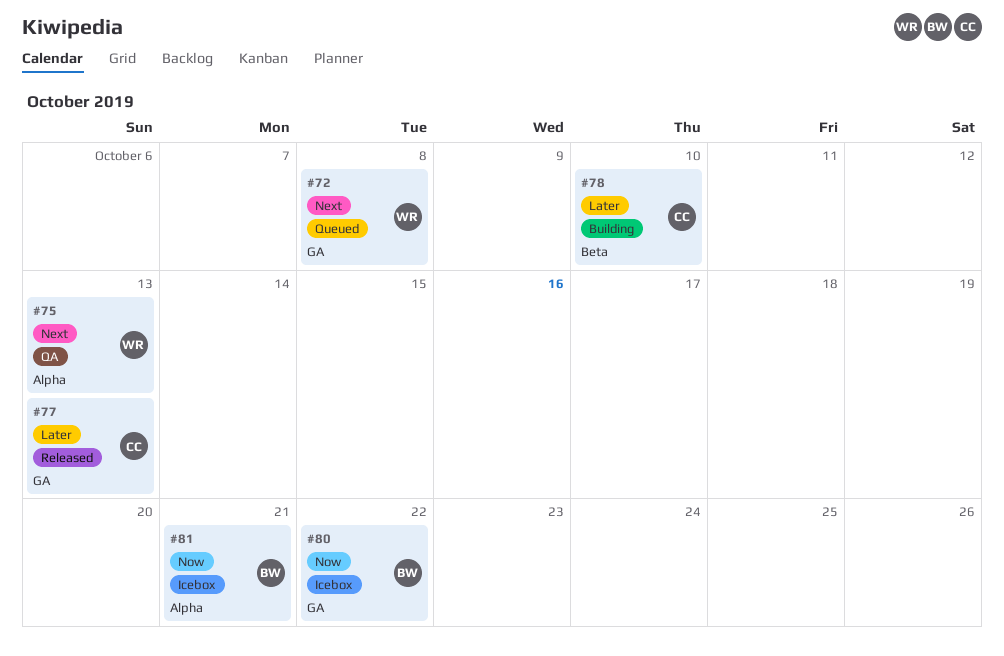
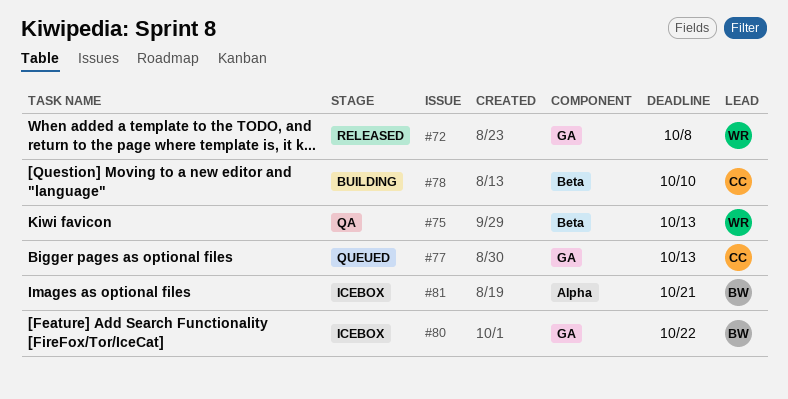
#72, status: Queued -> Released
#75, label: Alpha -> Beta
#77, status: Released -> Queued

